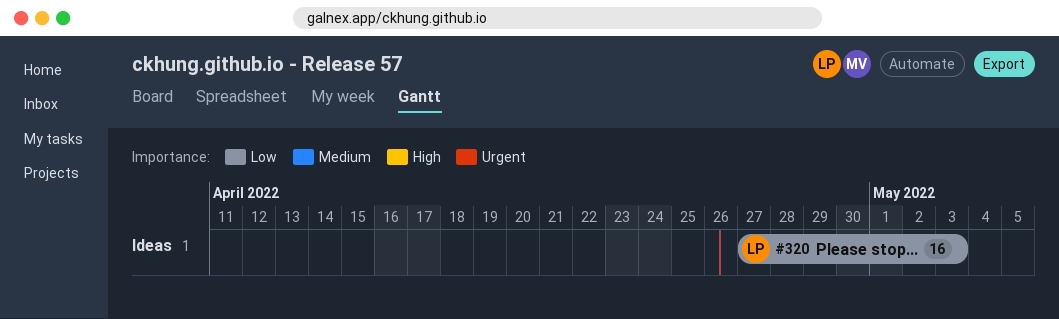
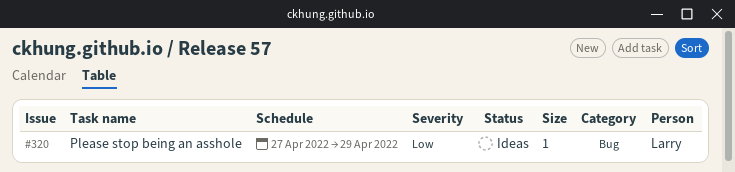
#320, estimate: 16 -> 1
#320, due: May 3 -> Apr 29

